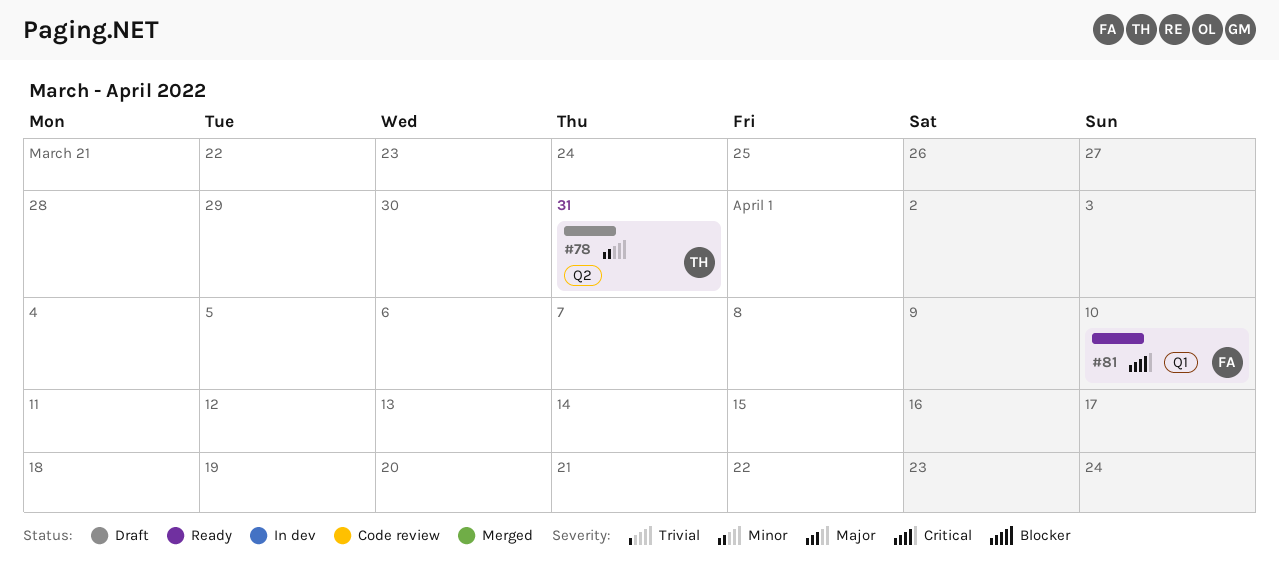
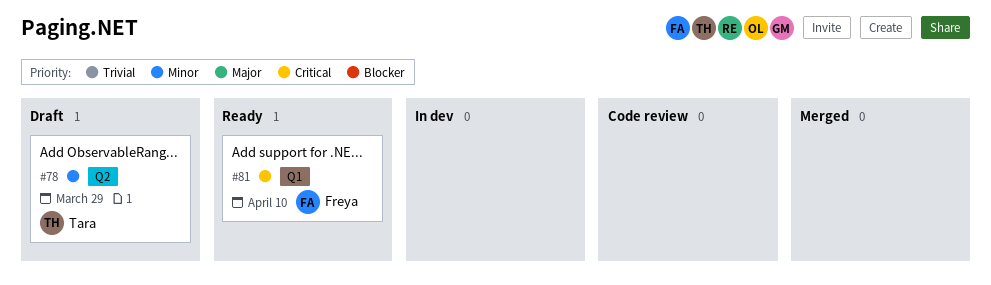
#78, due: Mar 31 -> Mar 29

